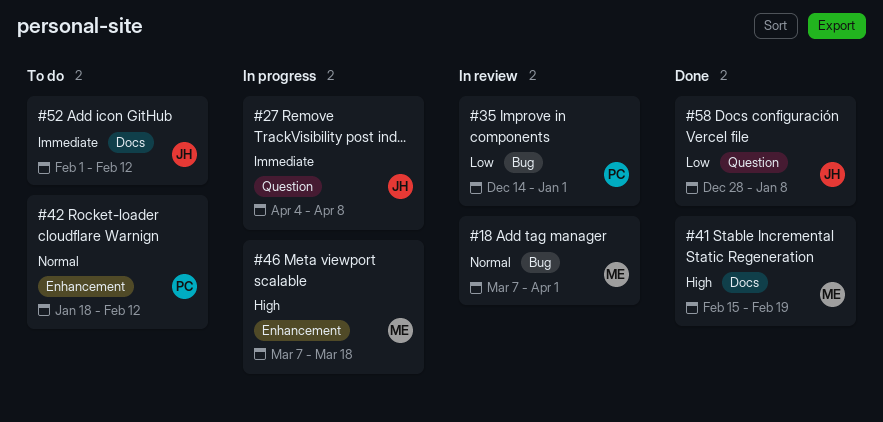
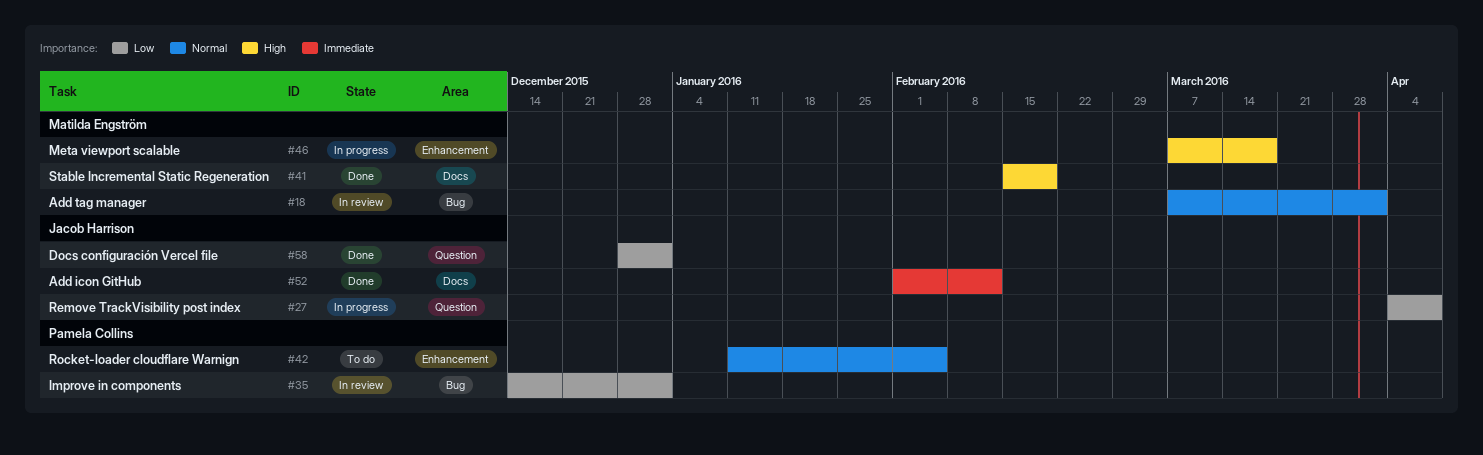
#27, priority: Immediate -> Low
#42, start: Jan 18 -> Jan 11
#42, due: Feb 12 -> Feb 5
#52, status: To do -> Done
#58, due: Jan 8 -> Jan 1

